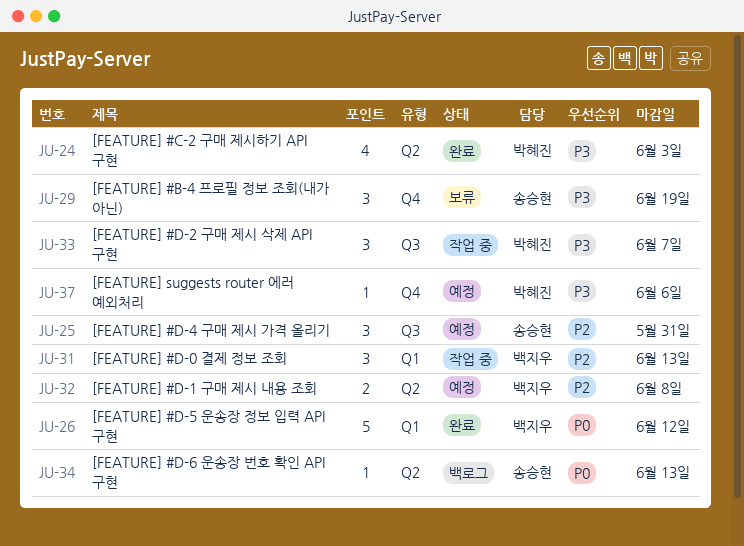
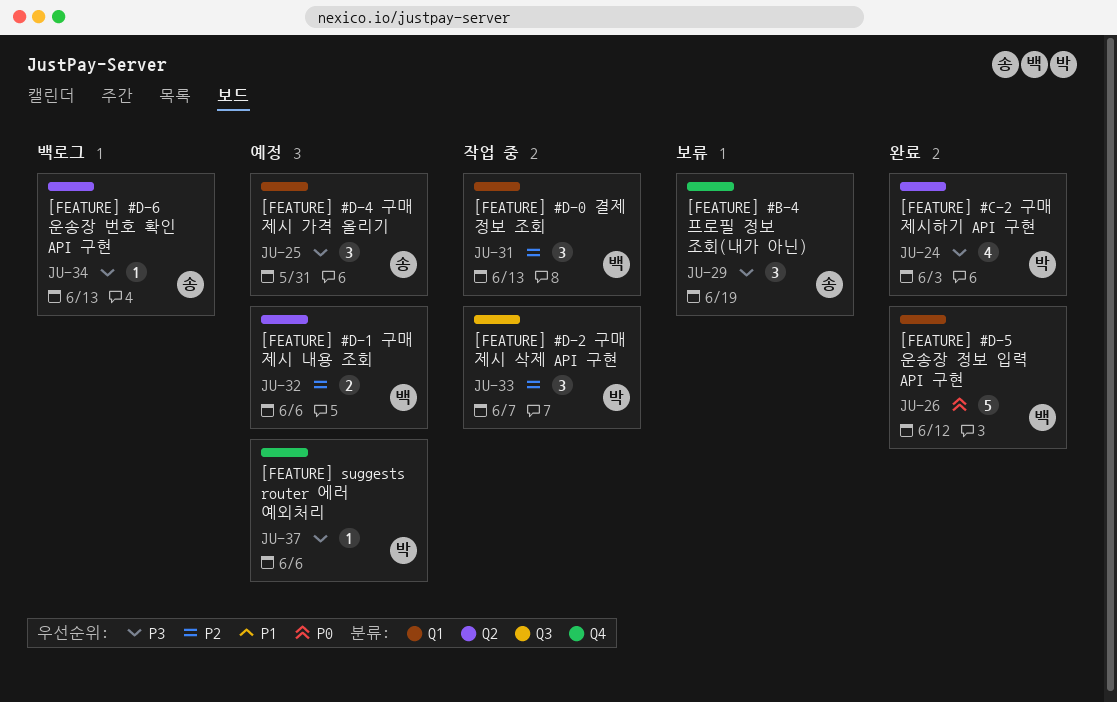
JU-25, priority: P2 -> P3
JU-25, label: Q3 -> Q1
JU-32, due: Jun 8 -> Jun 6
JU-33, priority: P3 -> P2
JU-34, priority: P0 -> P3

